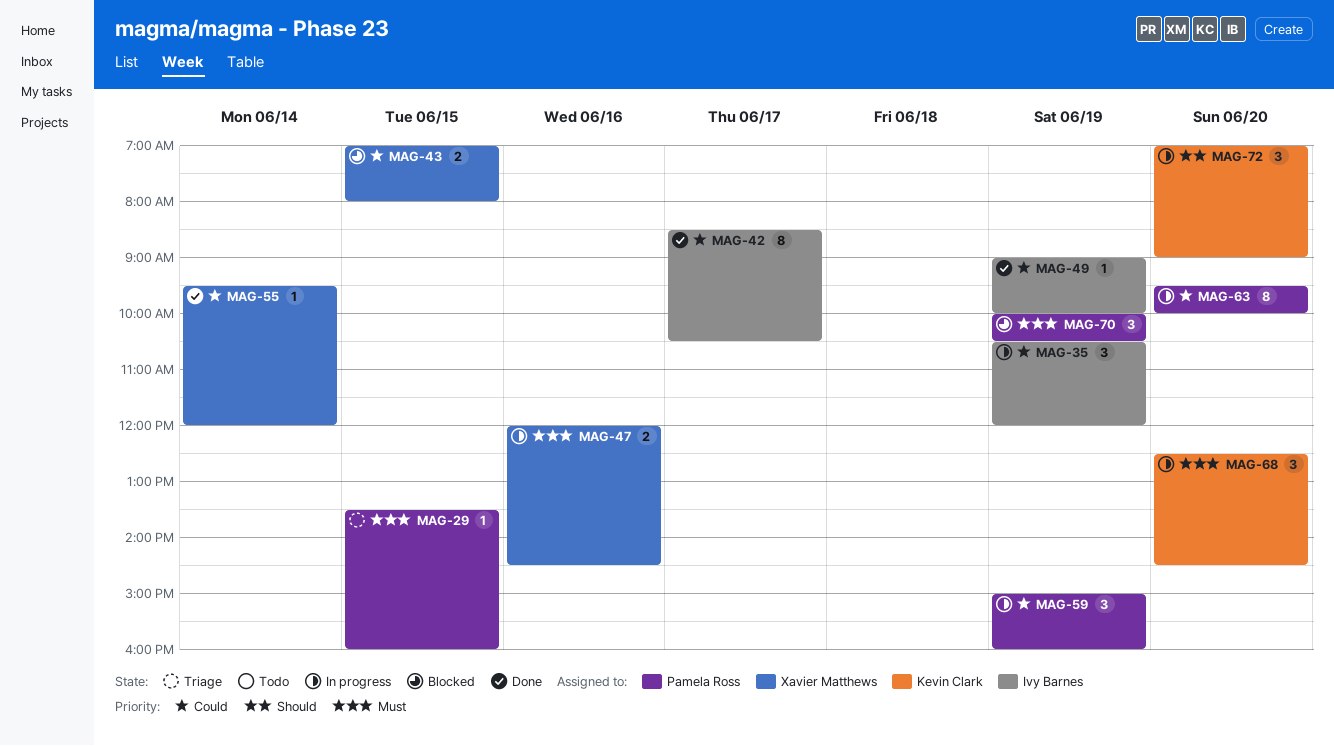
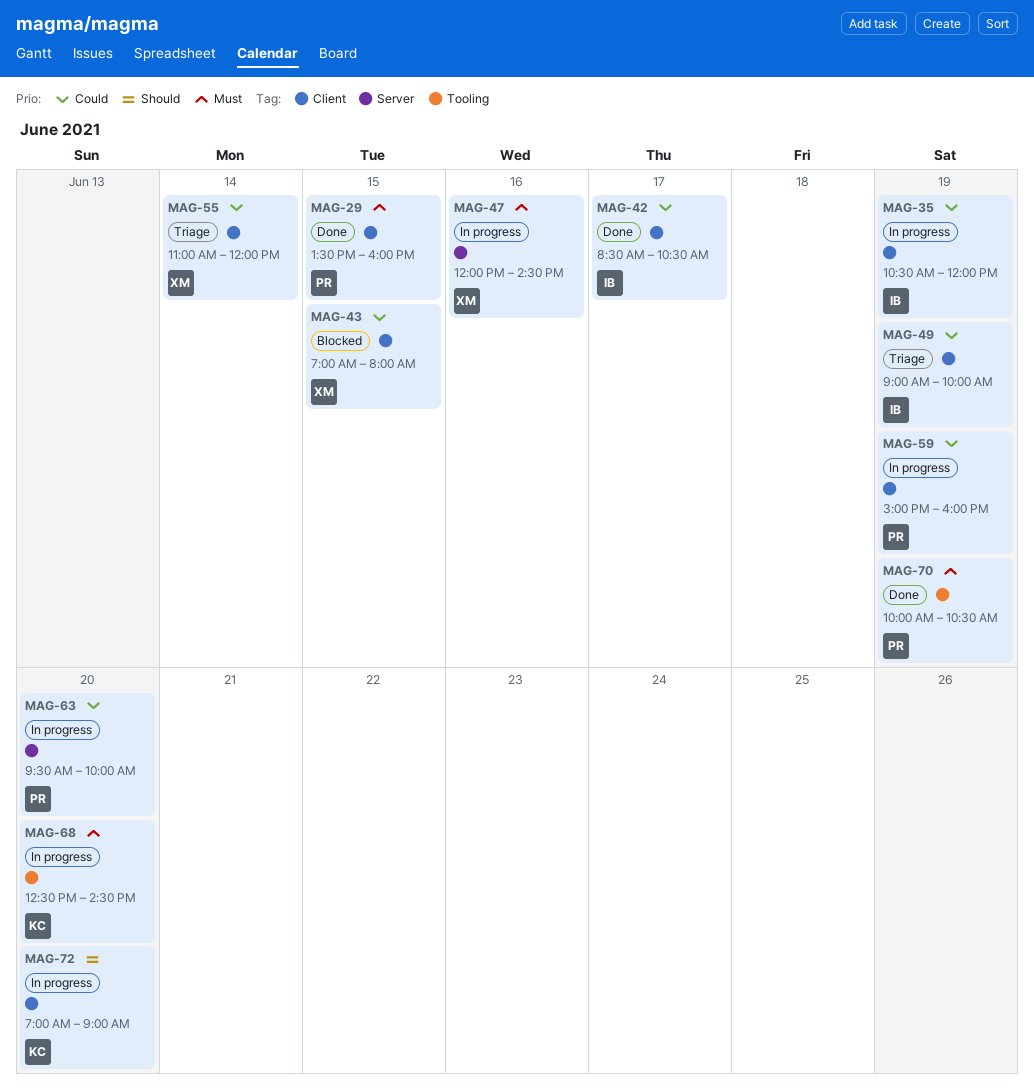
MAG-29, status: Triage -> Done
MAG-49, status: Done -> Triage
MAG-55, status: Done -> Triage
MAG-55, begins: 09:30 -> 11:00
MAG-70, status: Blocked -> Done

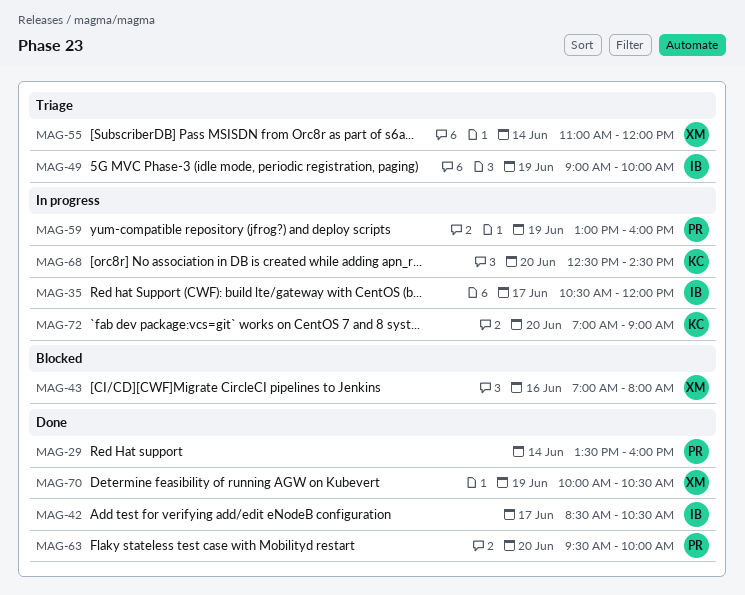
MAG-29, day: Jun 15 -> Jun 14
MAG-35, day: Jun 19 -> Jun 17
MAG-43, day: Jun 15 -> Jun 16
MAG-47: present -> none
MAG-59, begins: 15:00 -> 13:00
MAG-63, status: In progress -> Done
MAG-70, owner: PR -> XM

